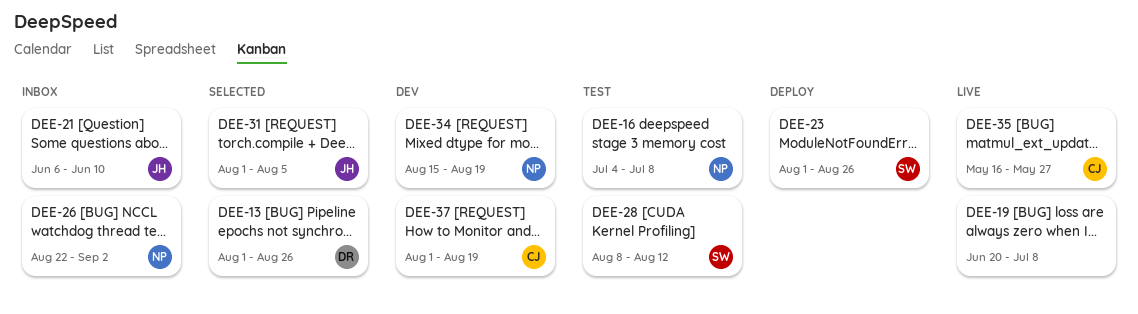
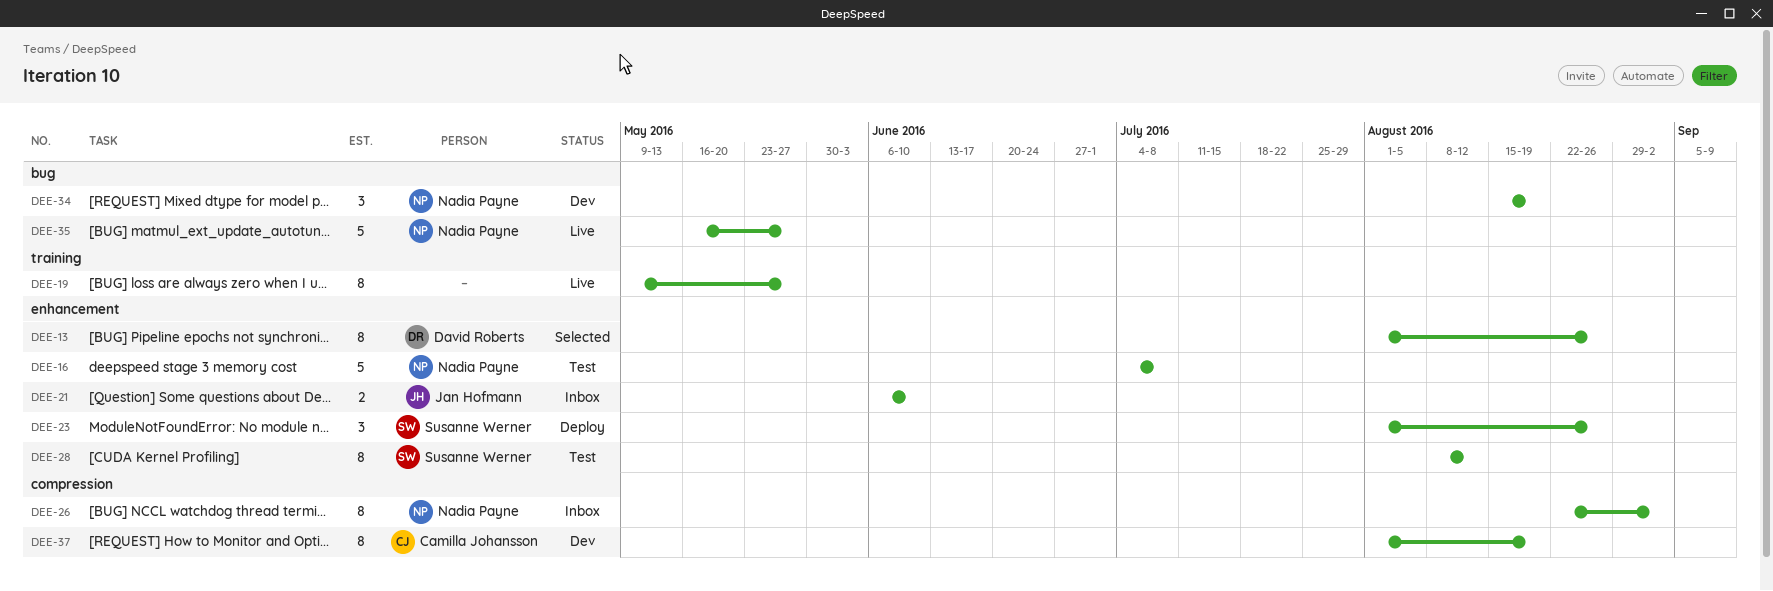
DEE-19, start: Jun 20 -> May 9
DEE-19, due: Jul 8 -> May 27
DEE-31: present -> none
DEE-35, owner: Camilla Johansson -> Nadia Payne

